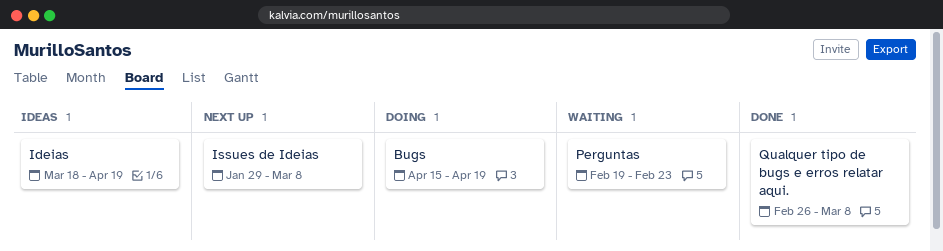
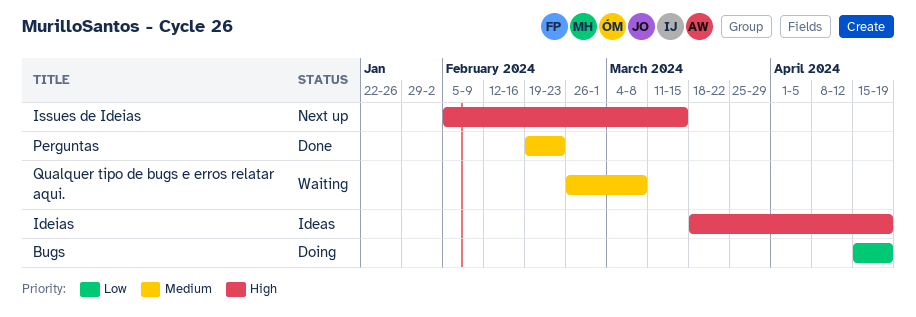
Issues de Ideias, start: Jan 29 -> Feb 5
Issues de Ideias, due: Mar 8 -> Mar 15
Perguntas, status: Waiting -> Done
Qualquer tipo de bugs e erros relatar aqui., status: Done -> Waiting

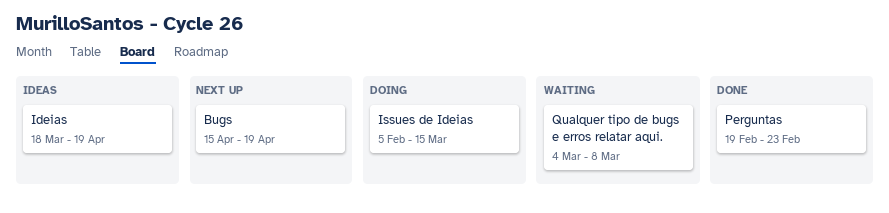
Bugs, status: Doing -> Next up
Issues de Ideias, status: Next up -> Doing
Qualquer tipo de bugs e erros relatar aqui., start: Feb 26 -> Mar 4

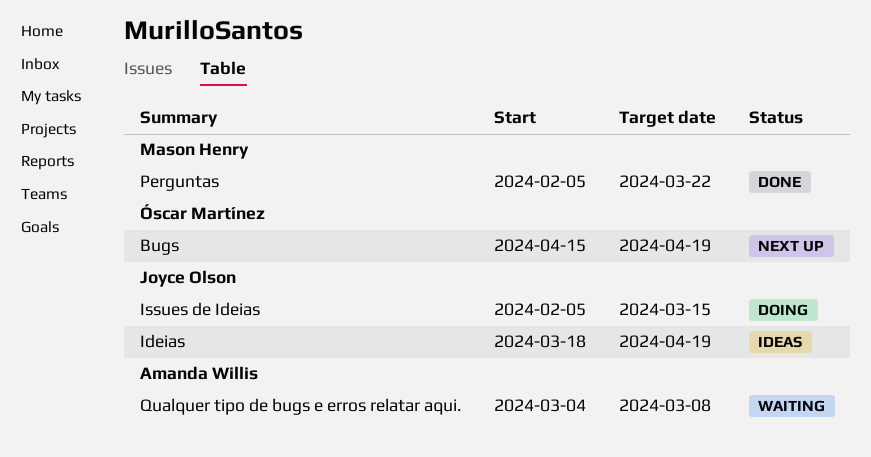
Perguntas, start: Feb 19 -> Feb 5
Perguntas, due: Feb 23 -> Mar 22

